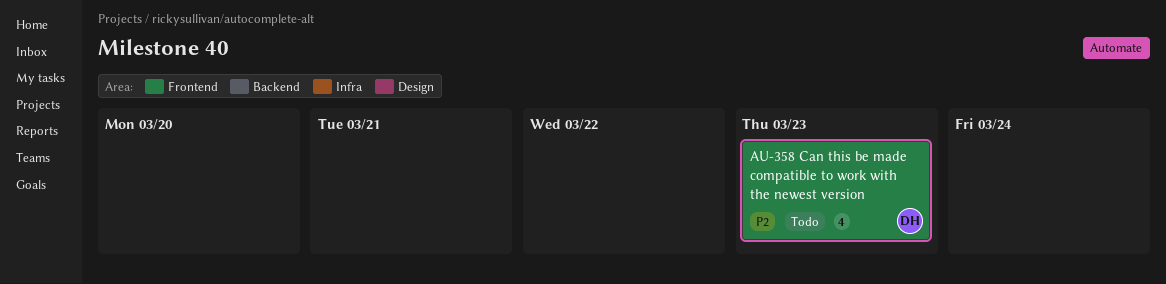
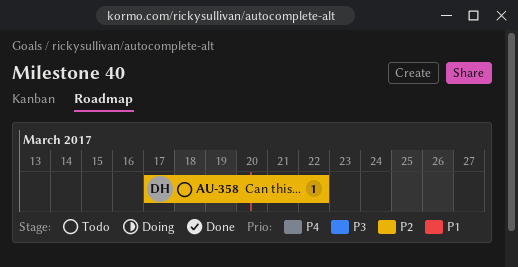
AU-358, estimate: 4 -> 1
AU-358, due: Mar 23 -> Mar 22

